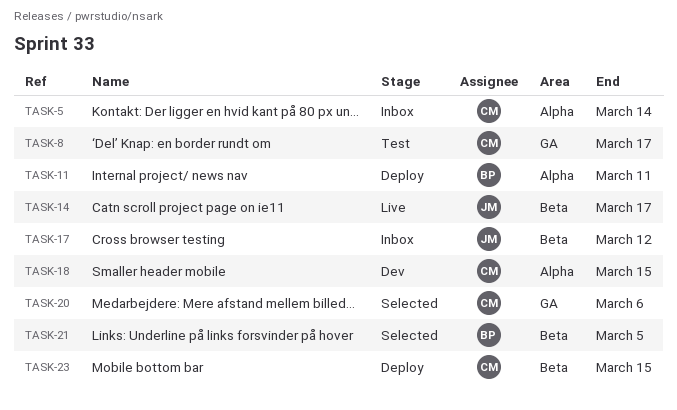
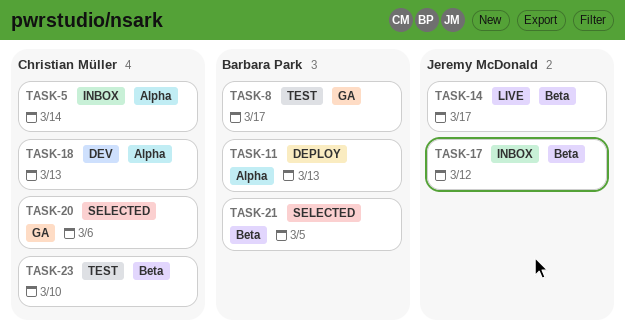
TASK-8, owner: Christian Müller -> Barbara Park
TASK-11, due: Mar 11 -> Mar 13
TASK-18, due: Mar 15 -> Mar 13
TASK-23, status: Deploy -> Test
TASK-23, due: Mar 15 -> Mar 10

